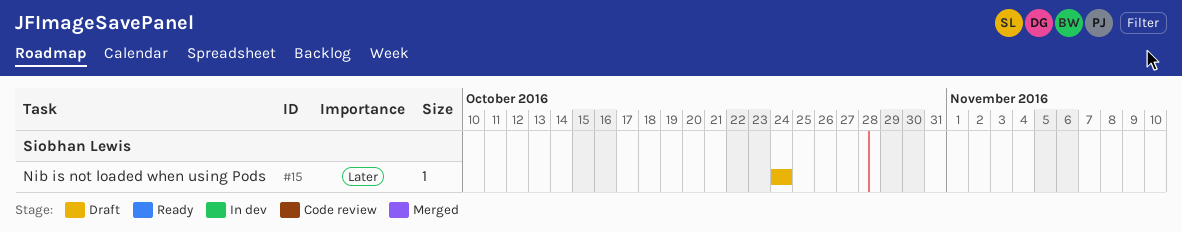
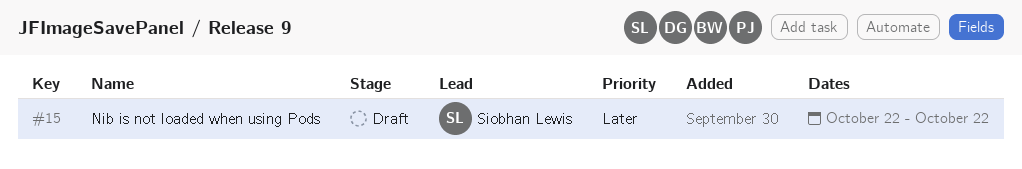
#15, start: Oct 24 -> Oct 22
#15, due: Oct 24 -> Oct 22

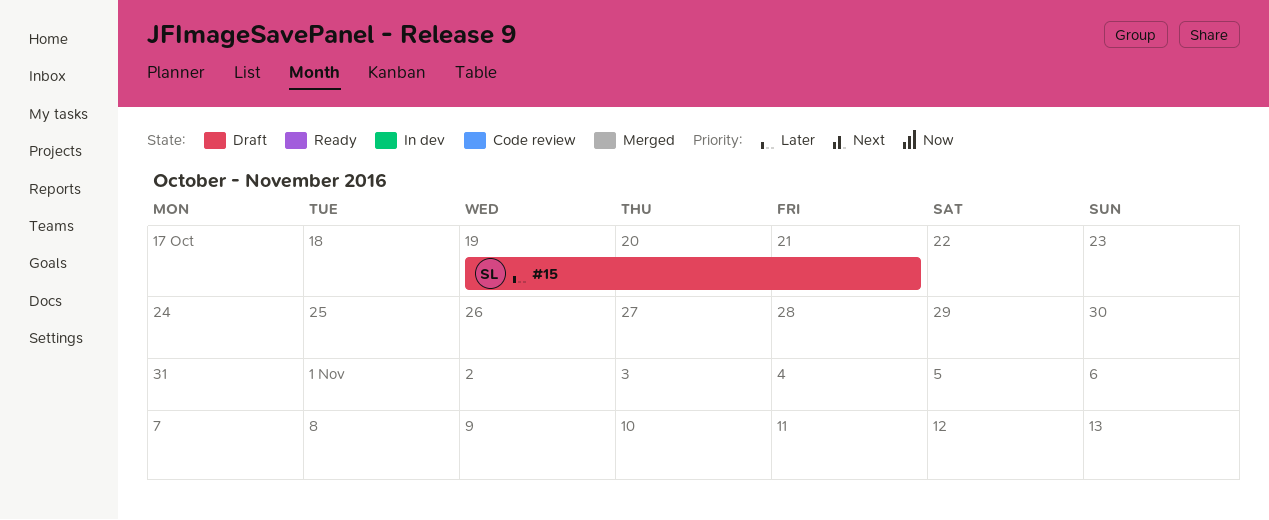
#15, start: Oct 22 -> Oct 19
#15, due: Oct 22 -> Oct 21

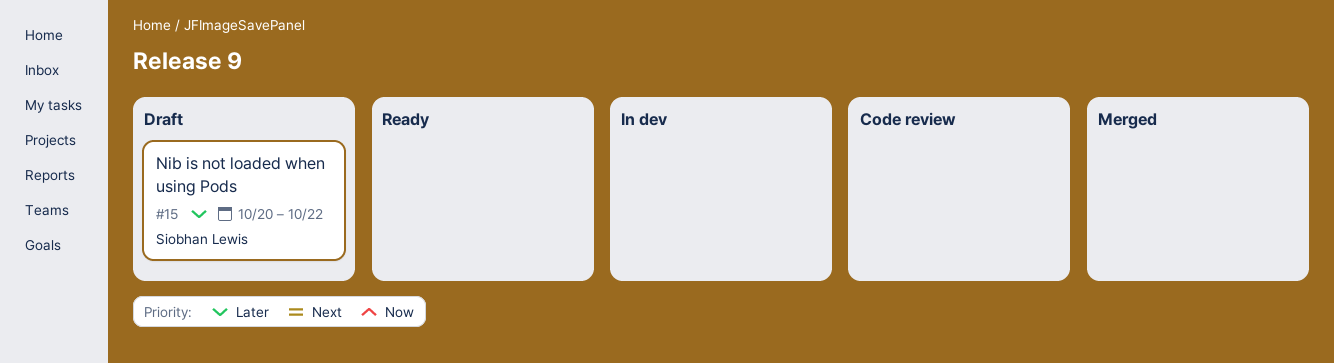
#15, start: Oct 19 -> Oct 20
#15, due: Oct 21 -> Oct 22

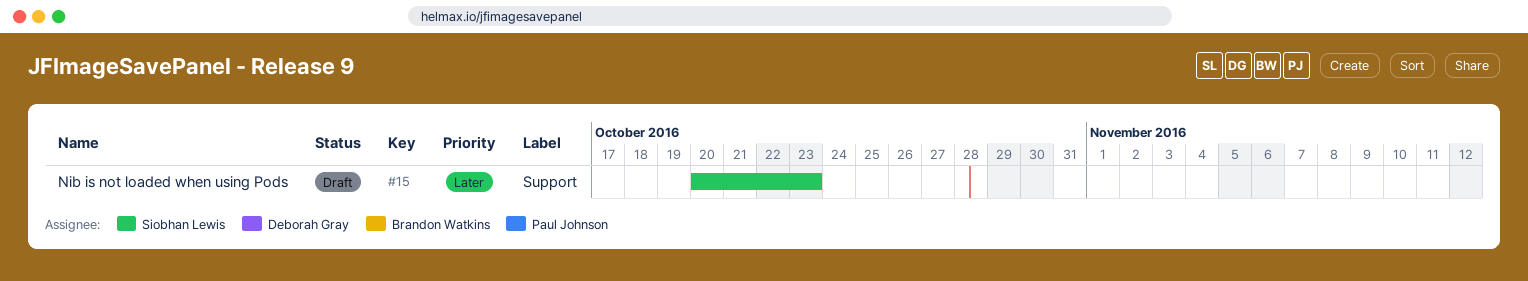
#15, due: Oct 22 -> Oct 23

